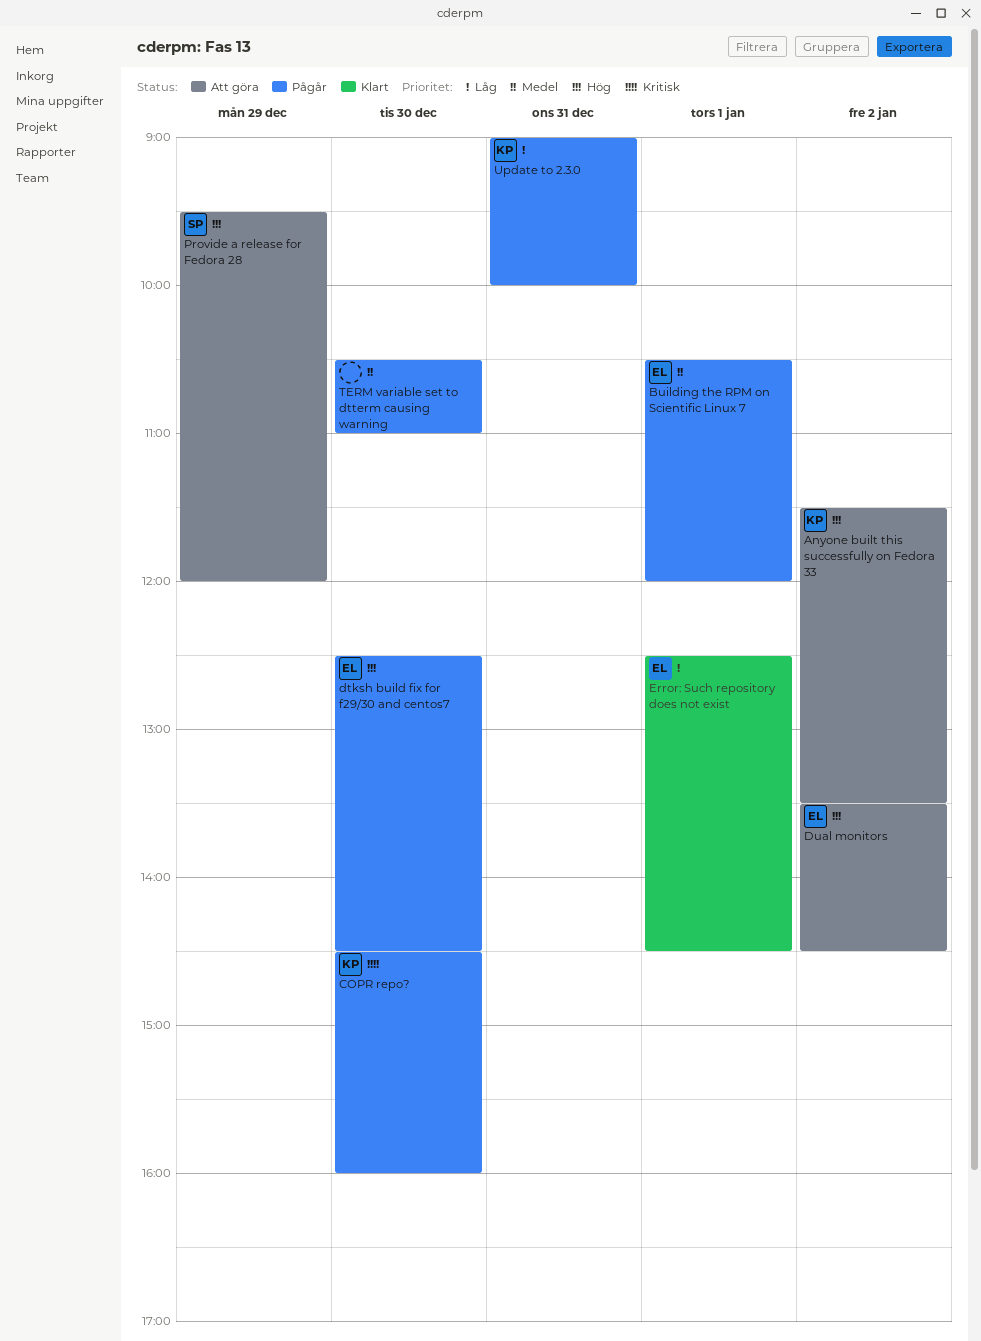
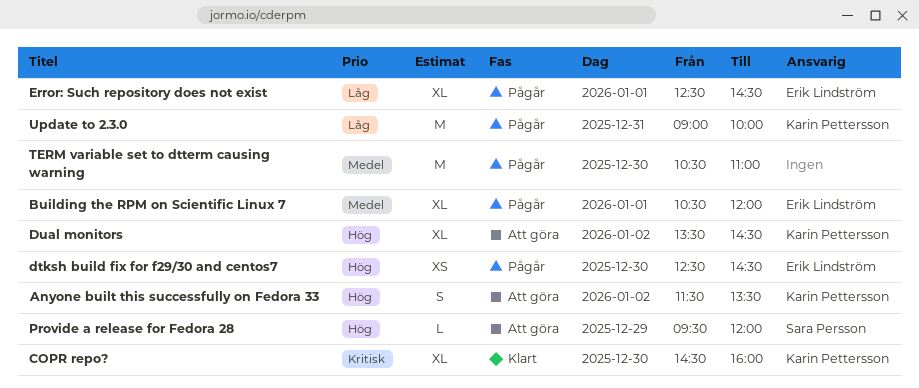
COPR repo?, status: Pågår -> Klart
Dual monitors, owner: Erik Lindström -> Karin Pettersson
Error: Such repository does not exist, status: Klart -> Pågår

